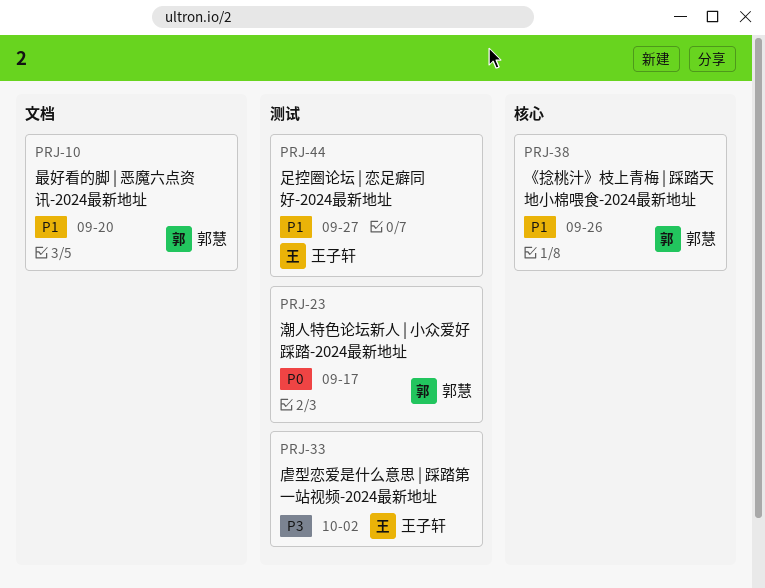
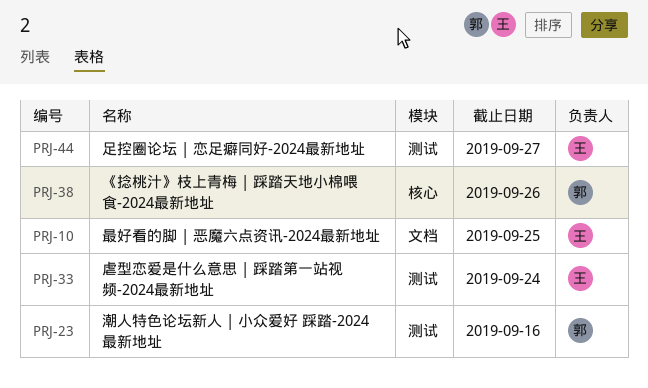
PRJ-10, owner: 郭慧 -> 王子轩
PRJ-10, due: Sep 20 -> Sep 25
PRJ-23, due: Sep 17 -> Sep 16
PRJ-33, due: Oct 2 -> Sep 24

